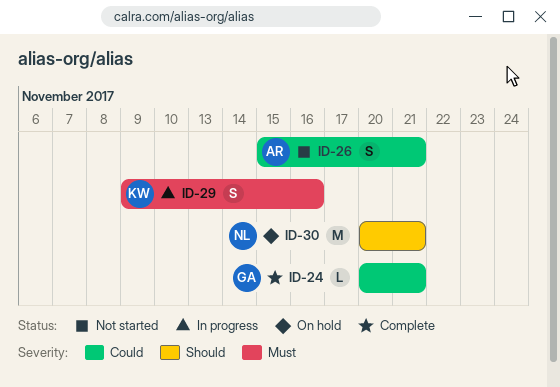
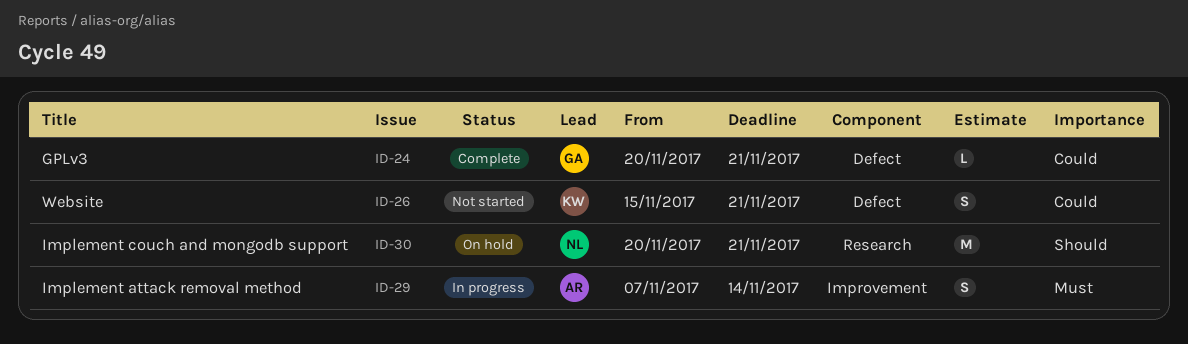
ID-26, owner: AR -> KW
ID-29, owner: KW -> AR
ID-29, start: Nov 9 -> Nov 7
ID-29, due: Nov 16 -> Nov 14

